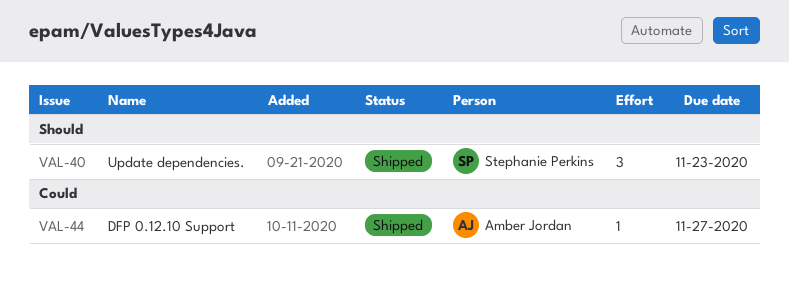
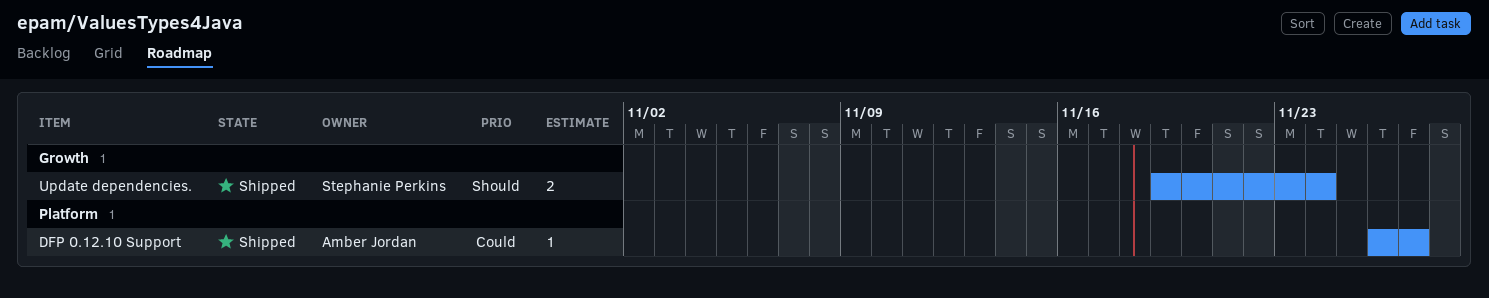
Update dependencies., estimate: 3 -> 2
Update dependencies., due: Nov 23 -> Nov 24

